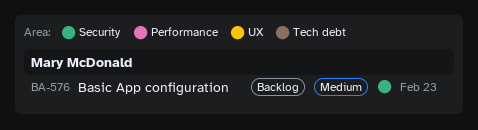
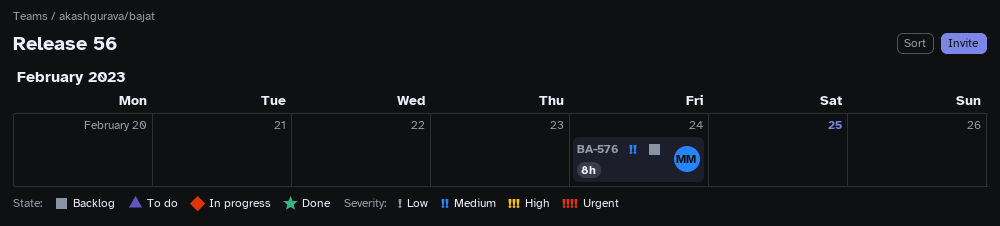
BA-576, due: Feb 23 -> Feb 24

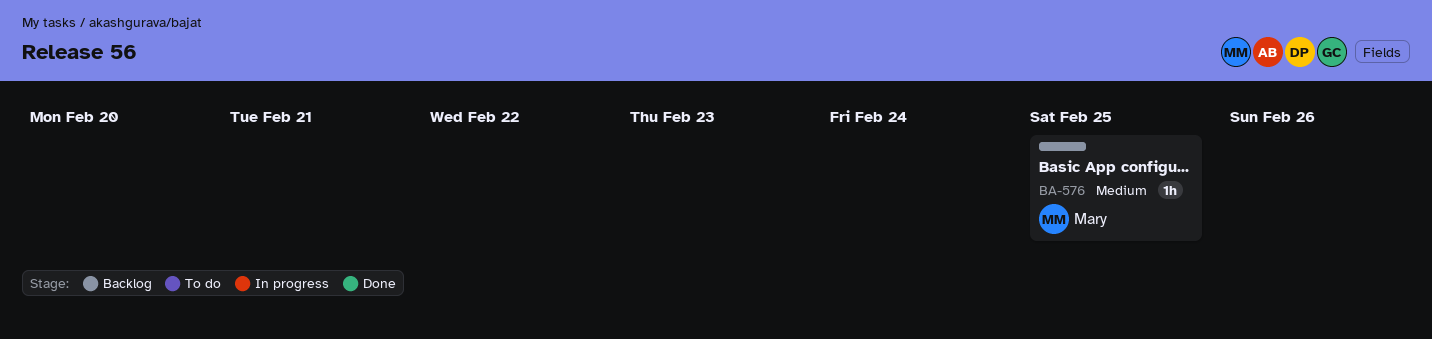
BA-576, estimate: 8h -> 1h
BA-576, due: Feb 24 -> Feb 25

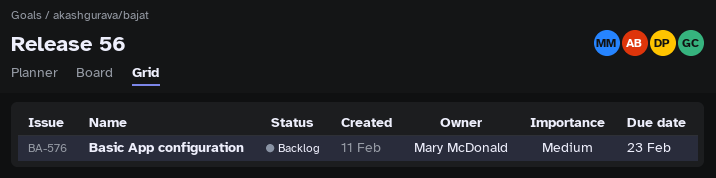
BA-576, due: Feb 25 -> Feb 23

